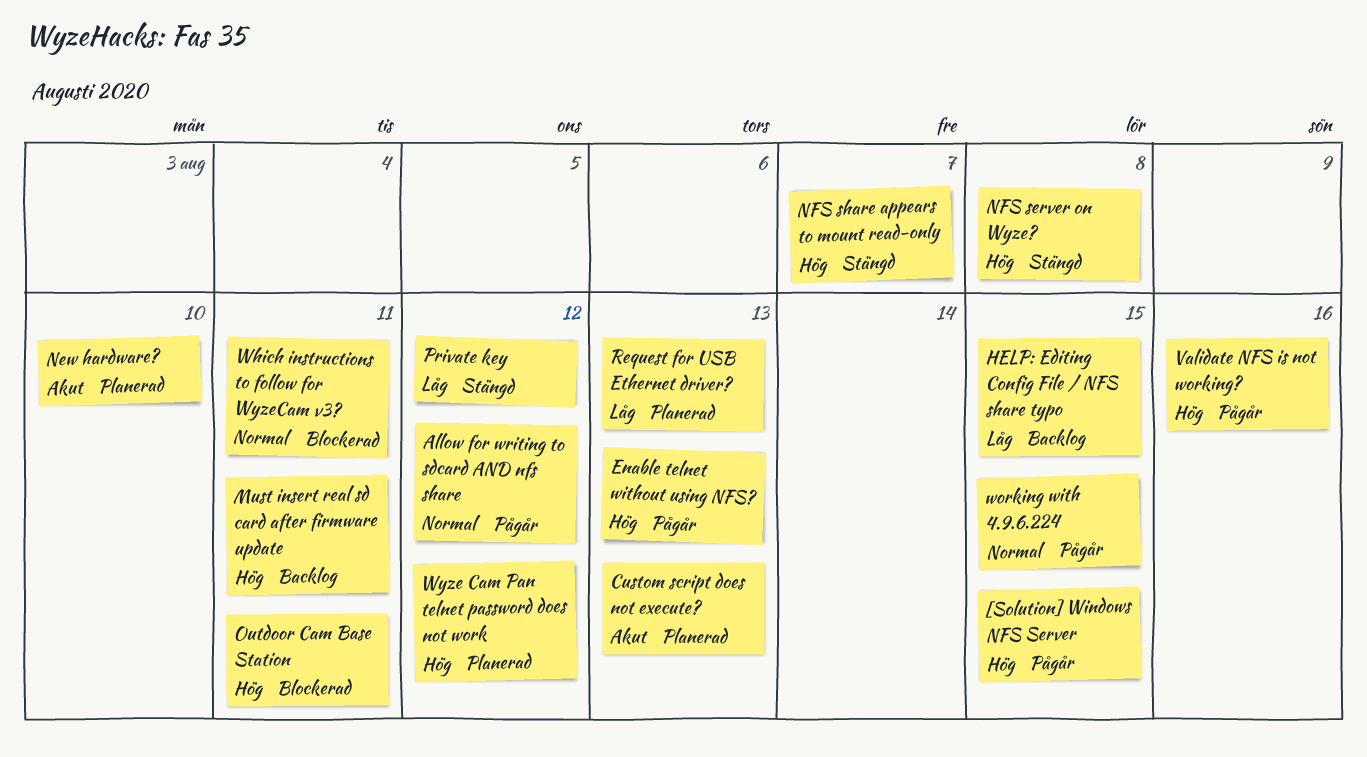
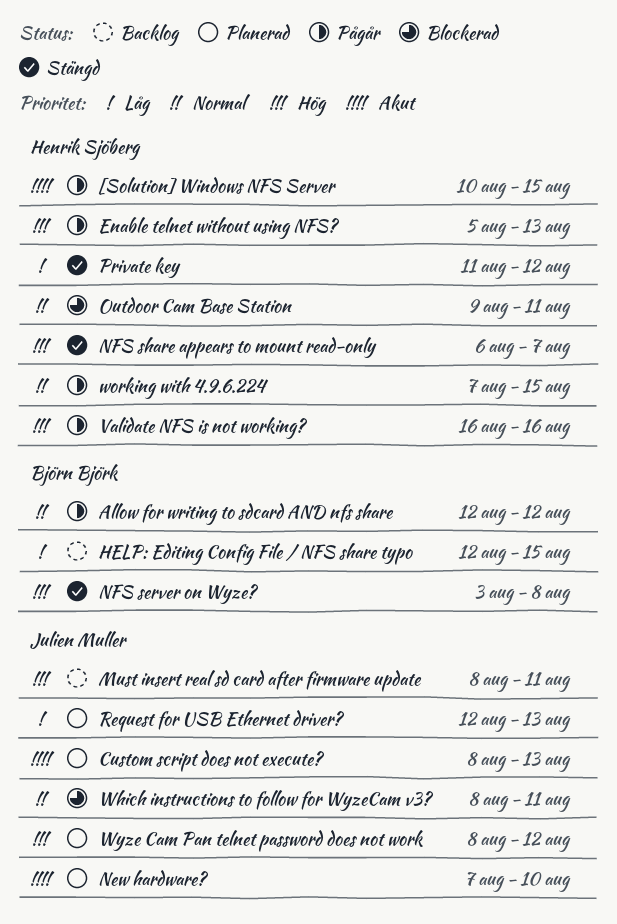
[Solution] Windows NFS Server, priority: Hög -> Akut
Outdoor Cam Base Station, priority: Hög -> Normal

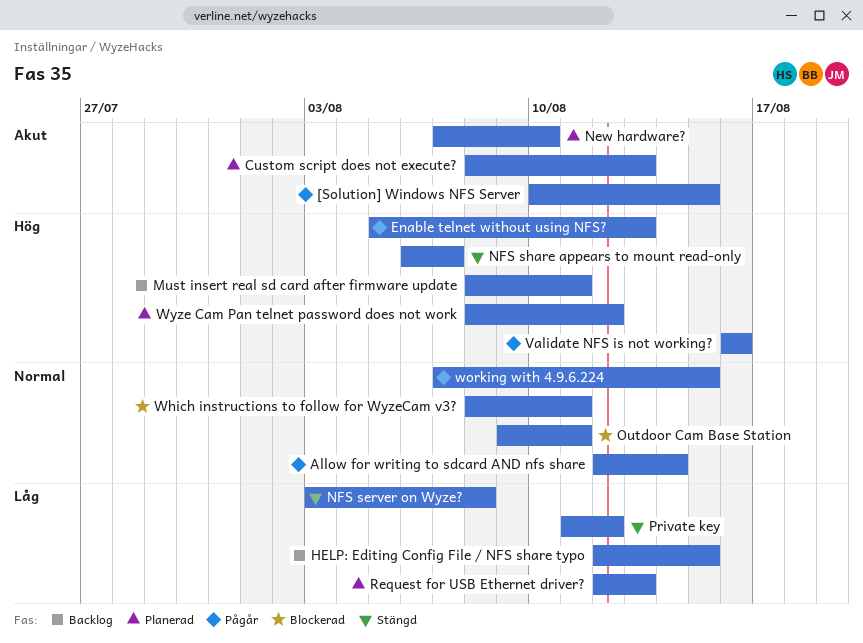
Allow for writing to sdcard AND nfs share, due: Aug 12 -> Aug 14
NFS server on Wyze?, priority: Hög -> Låg

